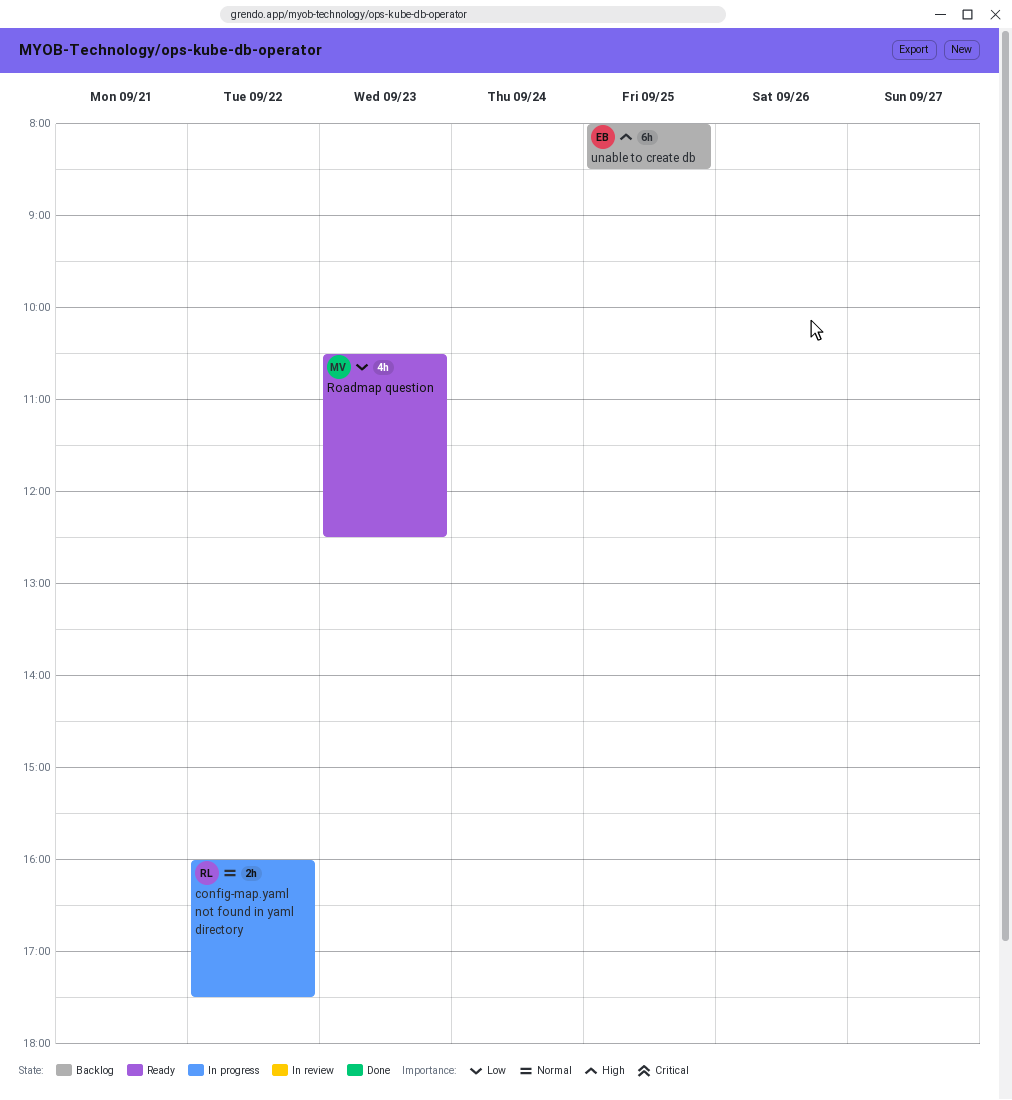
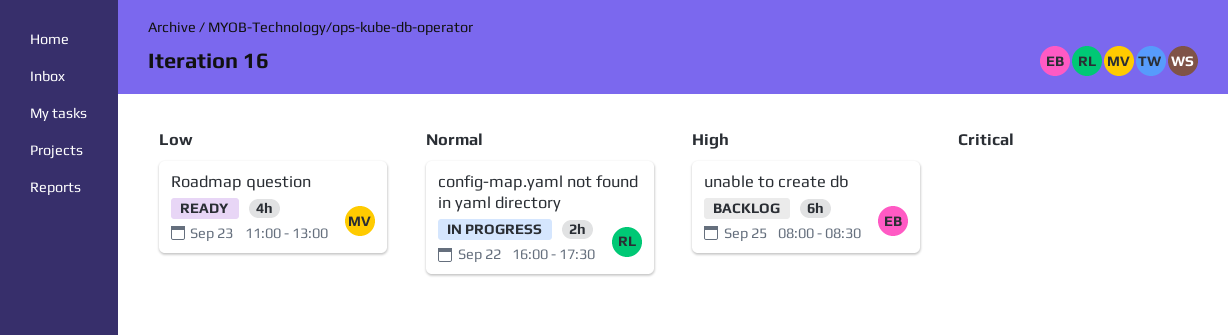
Roadmap question, begins: 10:30 -> 11:00
Roadmap question, ends: 12:30 -> 13:00

